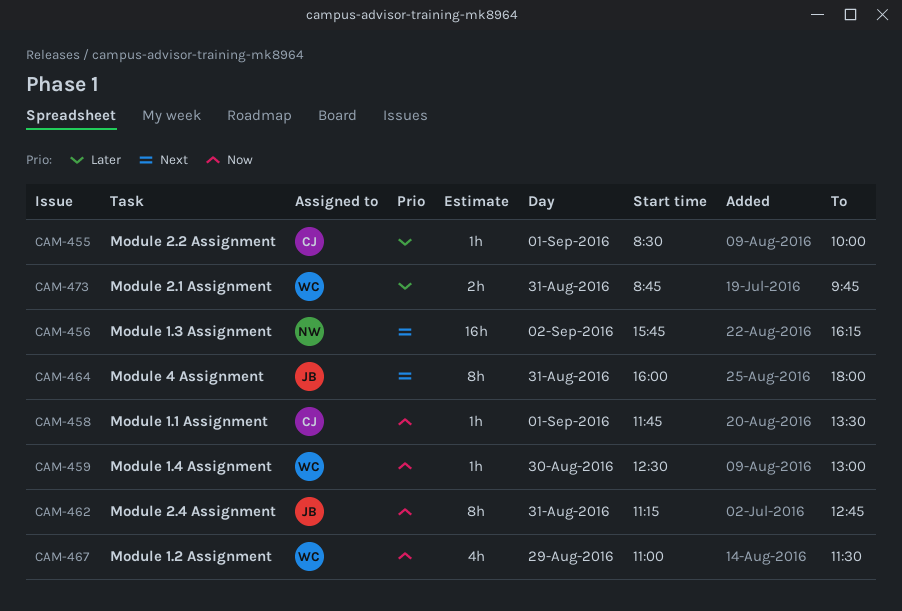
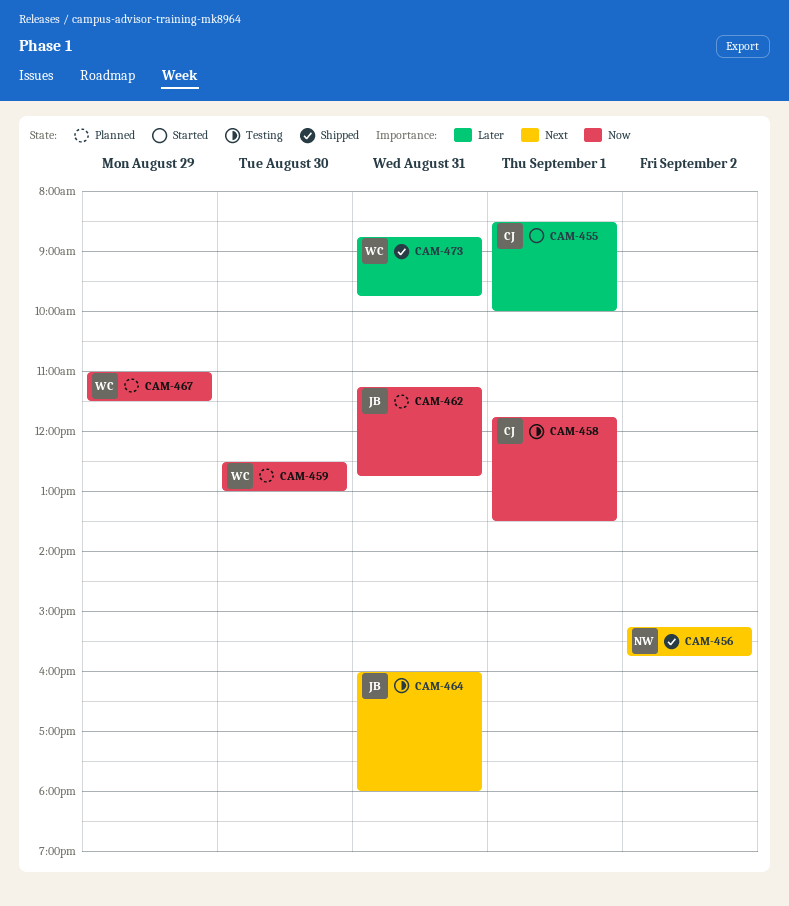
CAM-456, begins: 15:45 -> 15:15
CAM-456, ends: 16:15 -> 15:45

